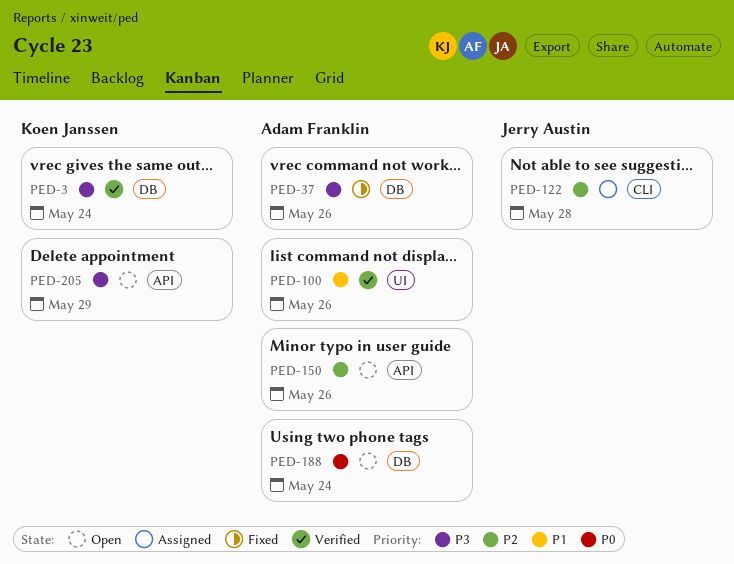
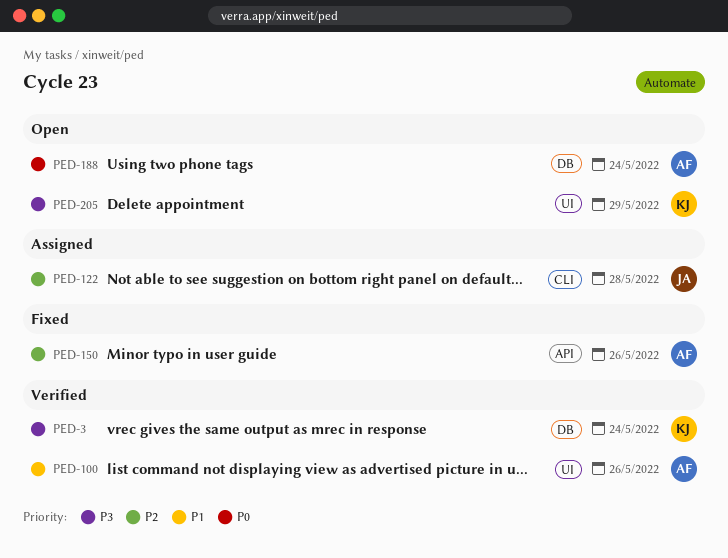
PED-37: present -> none
PED-150, status: Open -> Fixed
PED-205, label: API -> UI

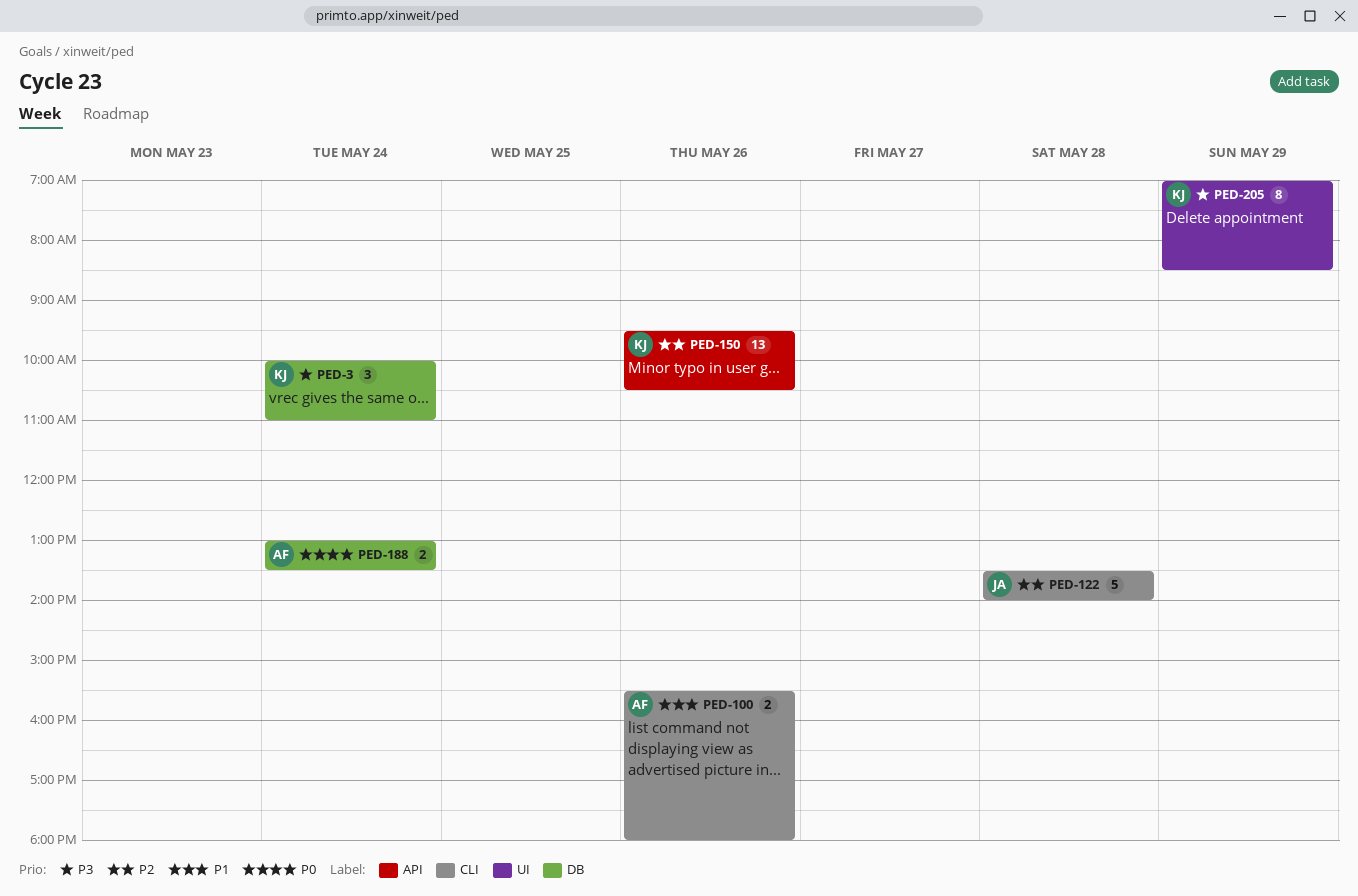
PED-100, label: UI -> CLI
PED-150, owner: AF -> KJ

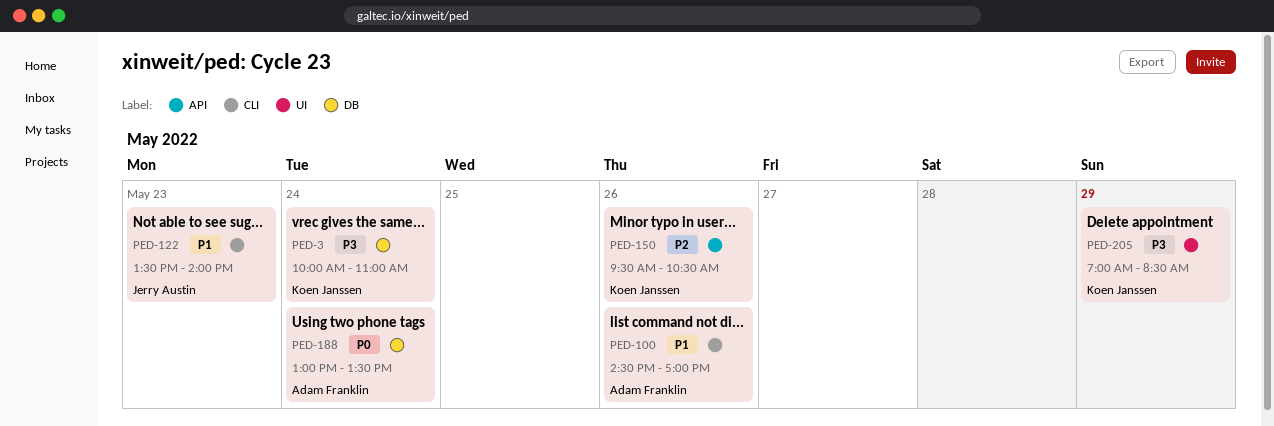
PED-100, begins: 15:30 -> 14:30
PED-100, ends: 18:00 -> 17:00
PED-122, priority: P2 -> P1
PED-122, day: May 28 -> May 23

